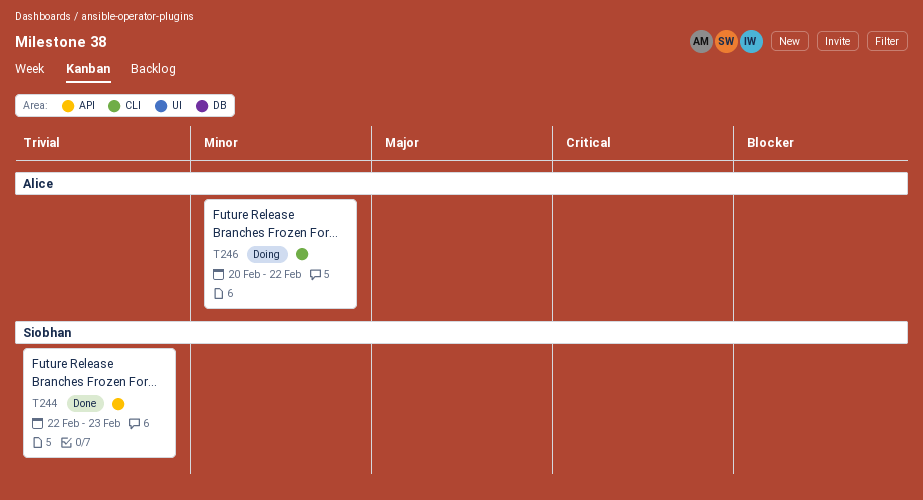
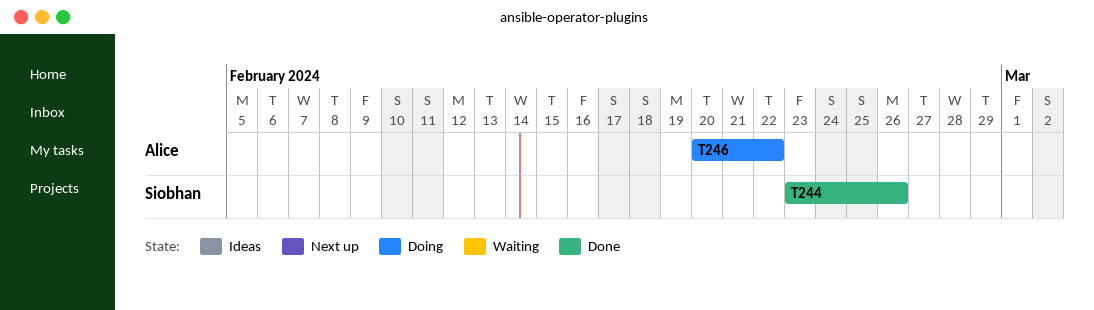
T244, start: Feb 22 -> Feb 23
T244, due: Feb 23 -> Feb 26

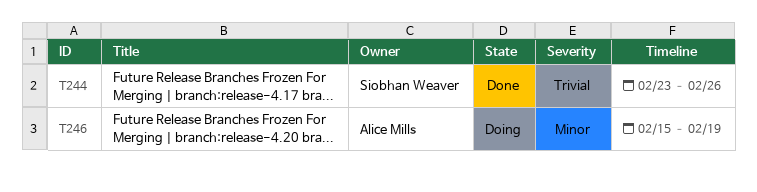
T246, start: Feb 20 -> Feb 15
T246, due: Feb 22 -> Feb 19

